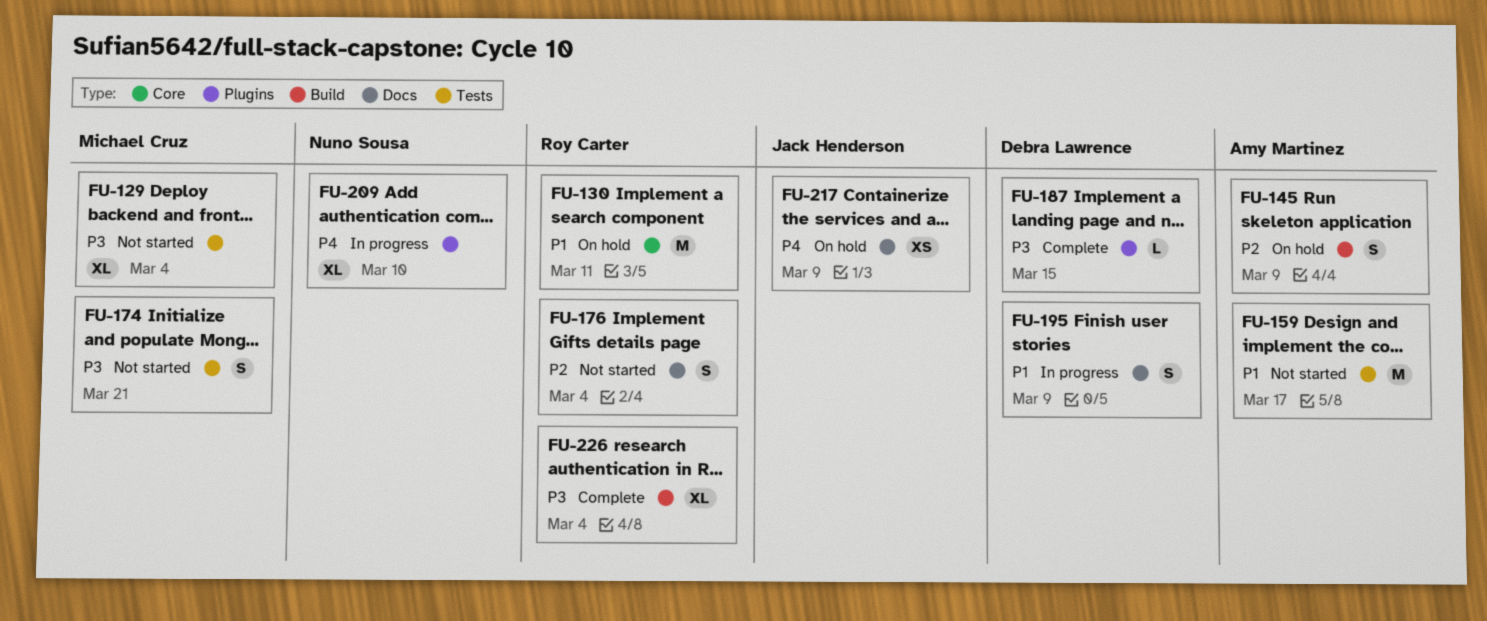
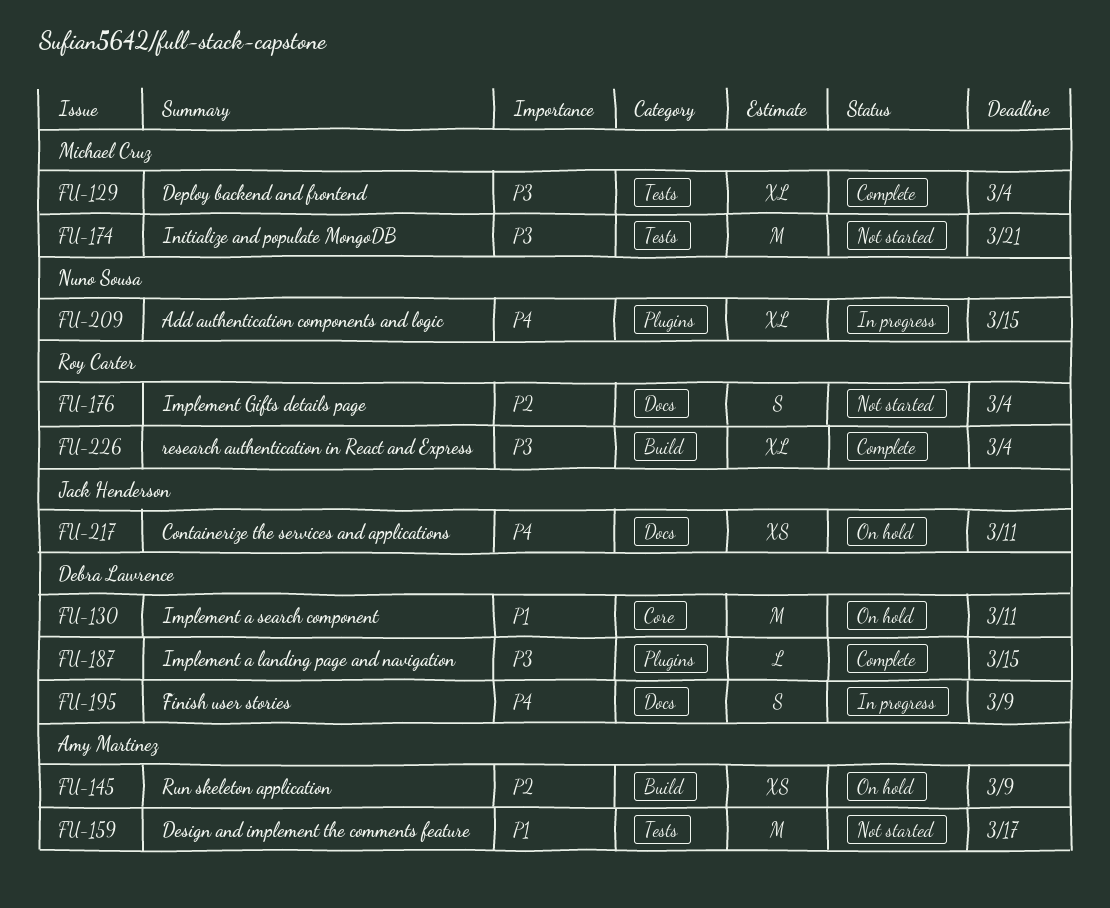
FU-129, status: Not started -> Complete
FU-130, owner: Roy Carter -> Debra Lawrence
FU-145, estimate: S -> XS
FU-174, estimate: S -> M
FU-195, priority: P1 -> P4
FU-209, due: Mar 10 -> Mar 15
FU-217, due: Mar 9 -> Mar 11

